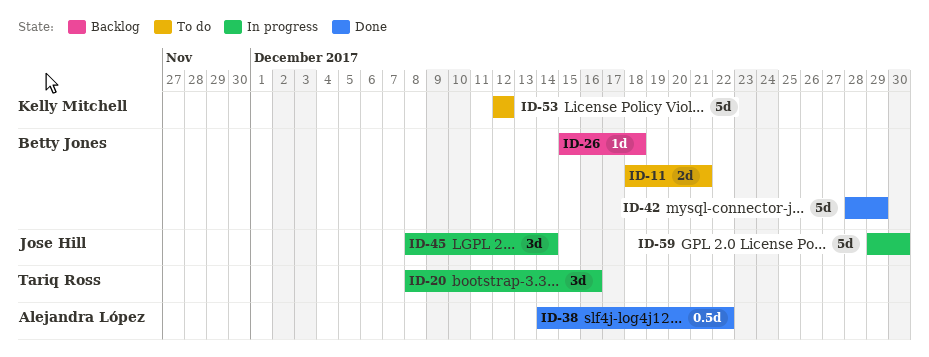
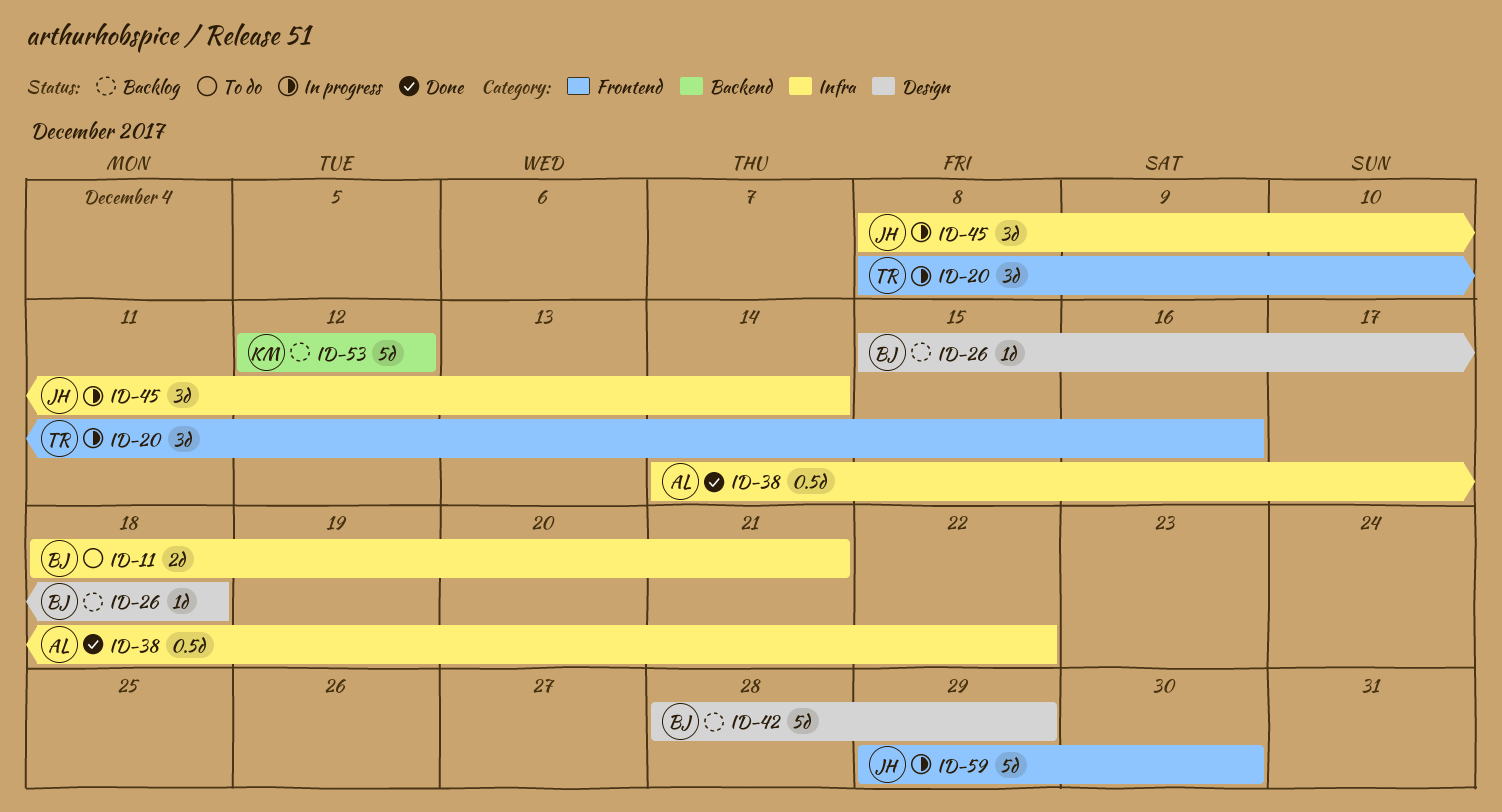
ID-42, status: Done -> Backlog
ID-53, status: To do -> Backlog

